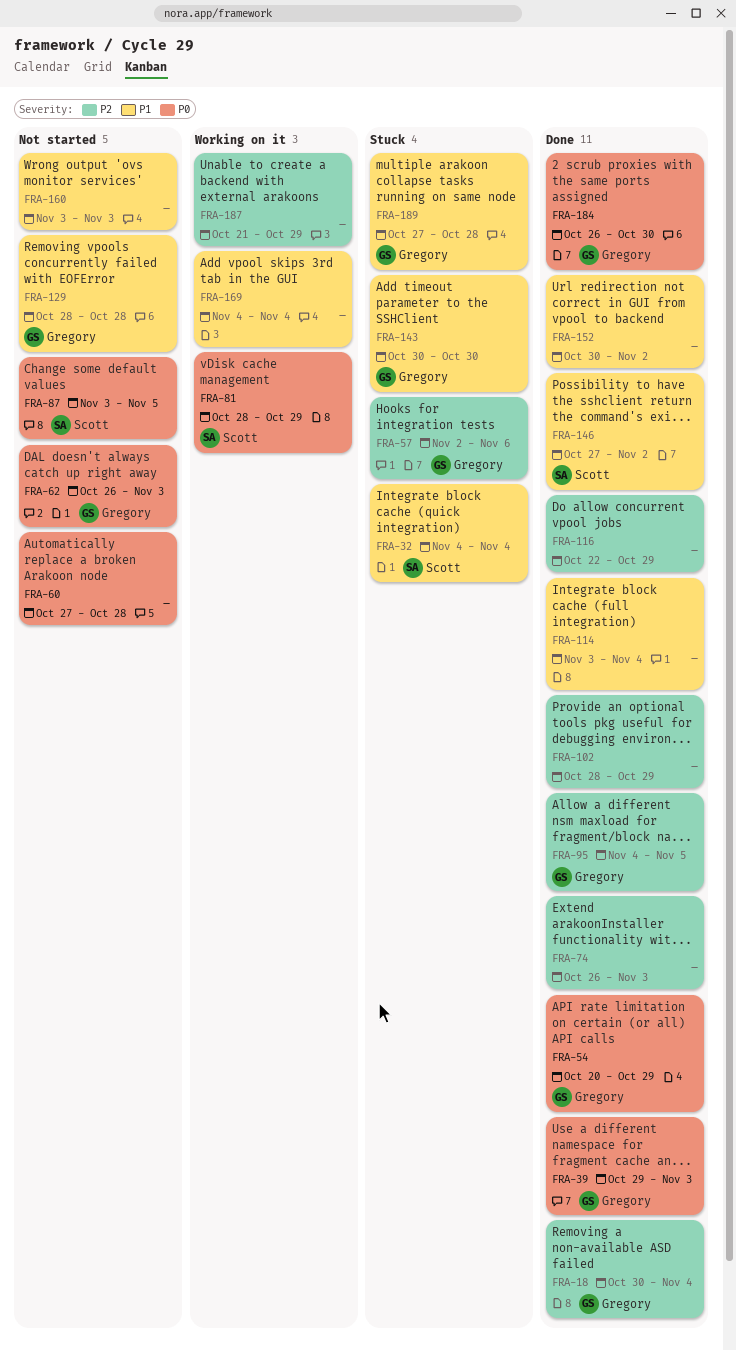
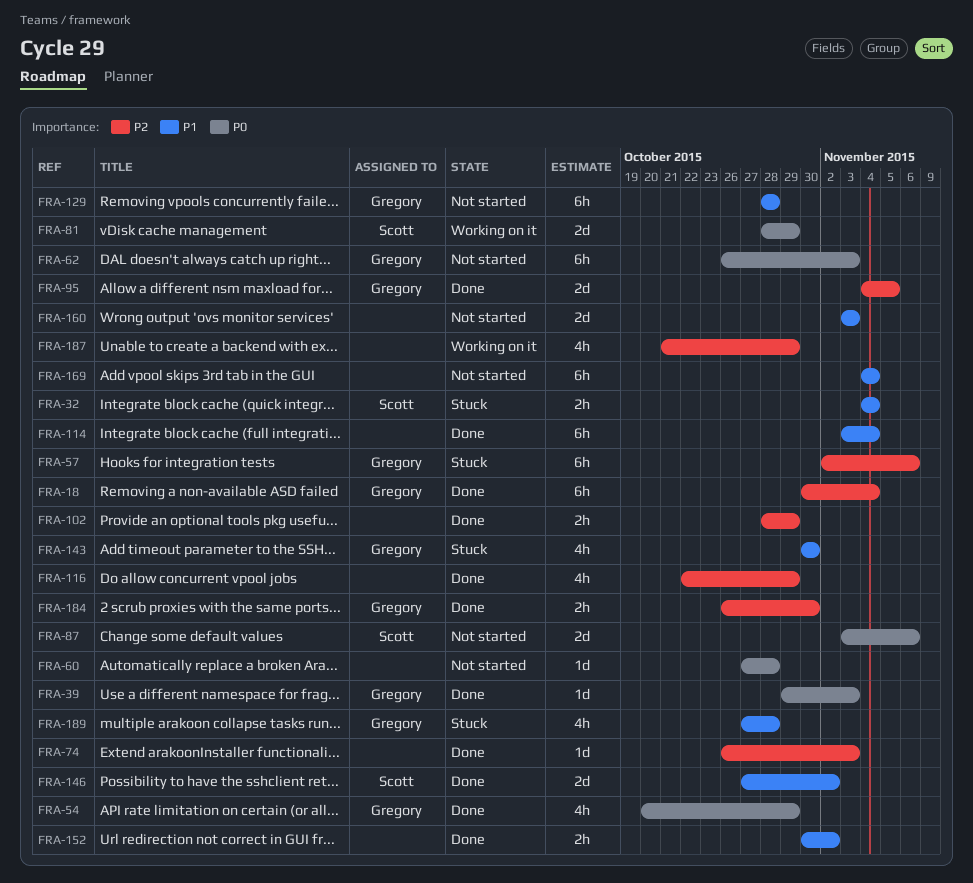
FRA-87, due: Nov 5 -> Nov 6
FRA-169, status: Working on it -> Not started
FRA-184, priority: P0 -> P2

